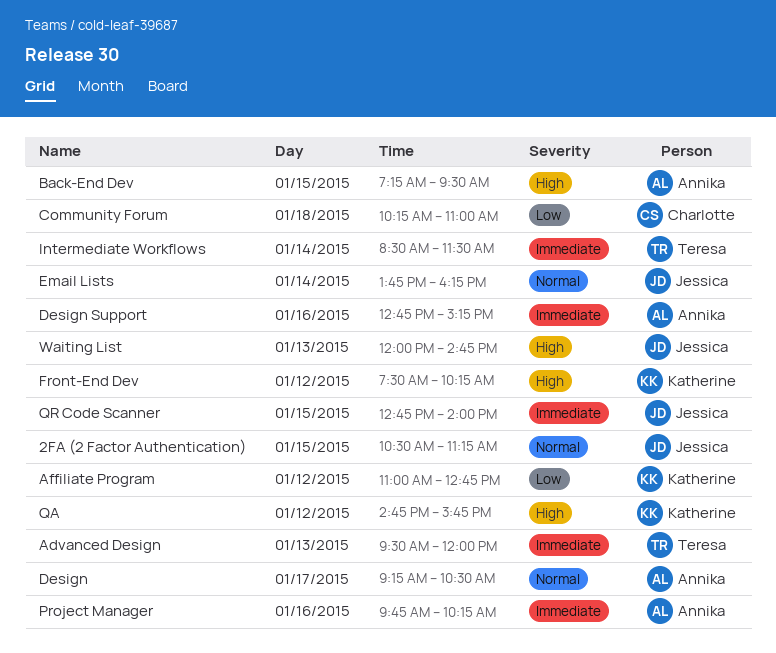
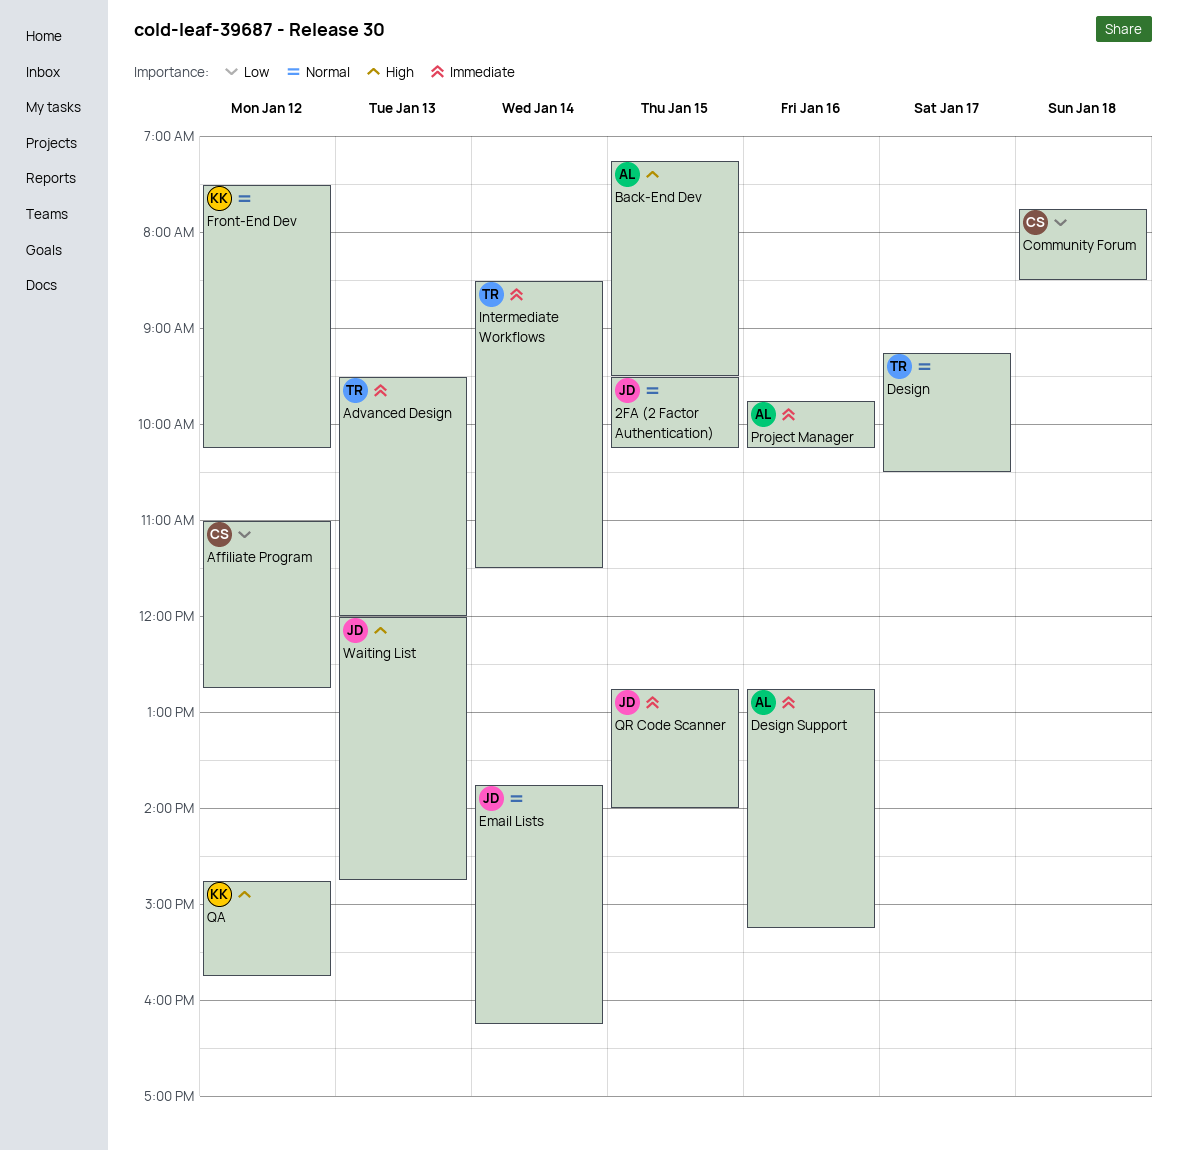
2FA (2 Factor Authentication), begins: 10:30 -> 09:30
2FA (2 Factor Authentication), ends: 11:15 -> 10:15
Affiliate Program, owner: Katherine -> Charlotte
Community Forum, begins: 10:15 -> 07:45
Community Forum, ends: 11:00 -> 08:30
Design, owner: Annika -> Teresa
Front-End Dev, priority: High -> Normal

